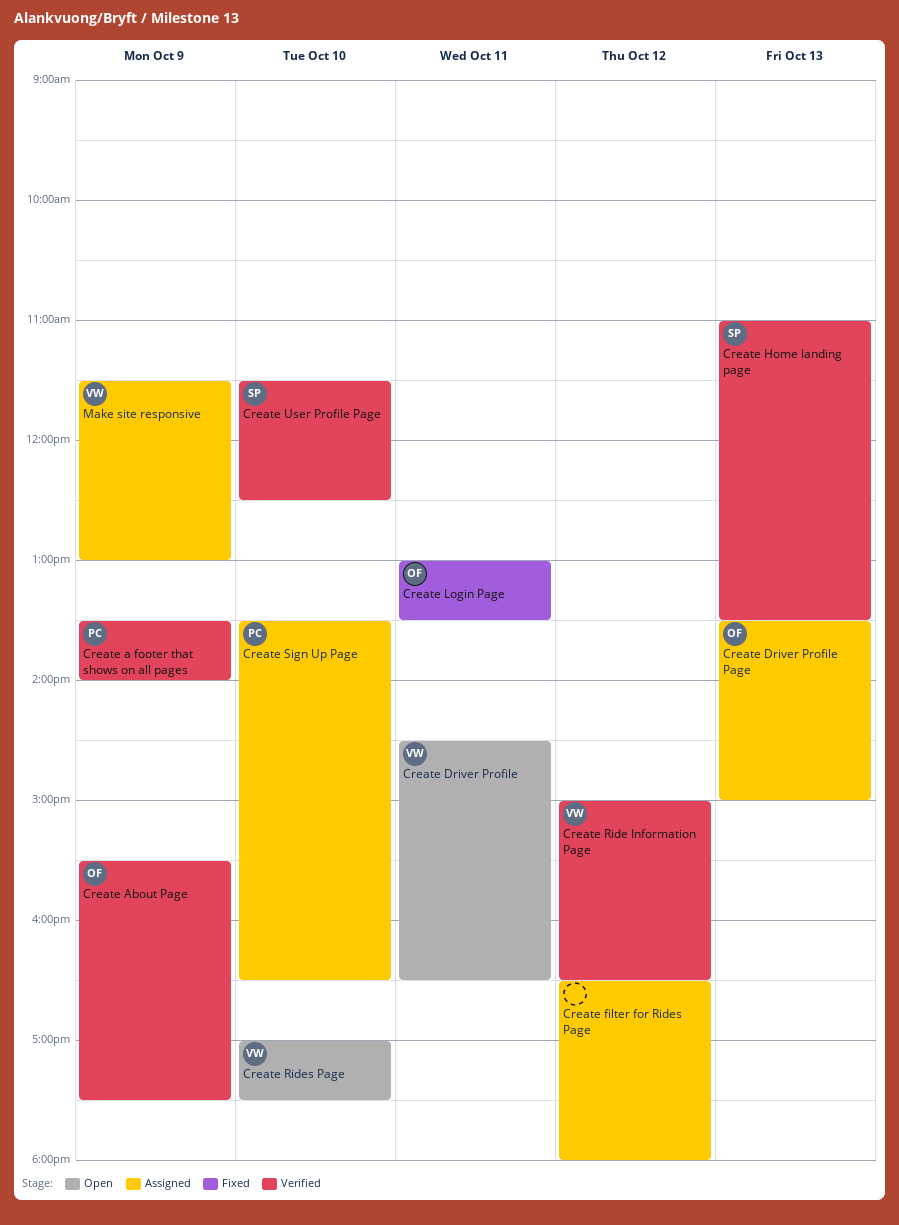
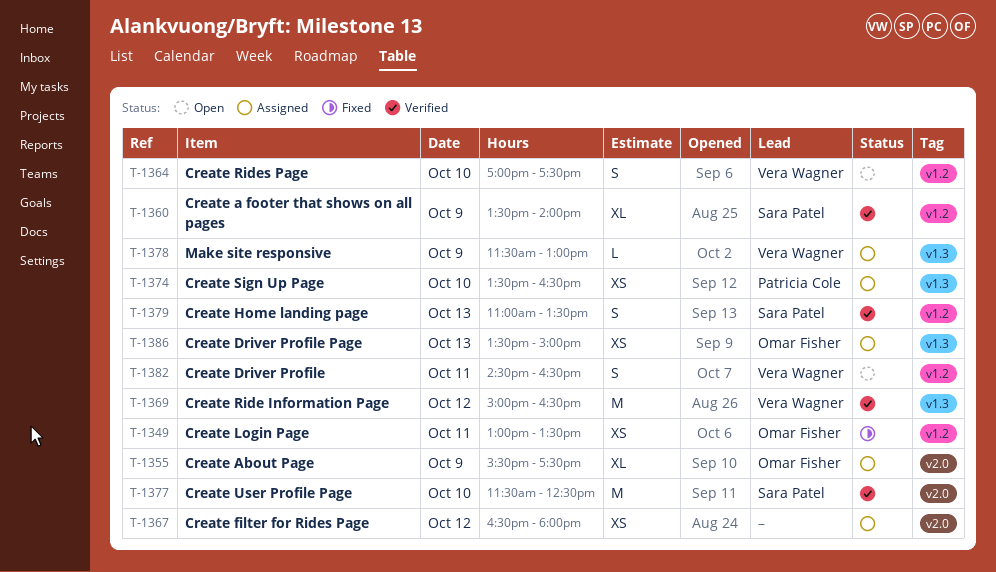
Create a footer that shows on all pages, owner: Patricia Cole -> Sara Patel
Create About Page, status: Verified -> Assigned

